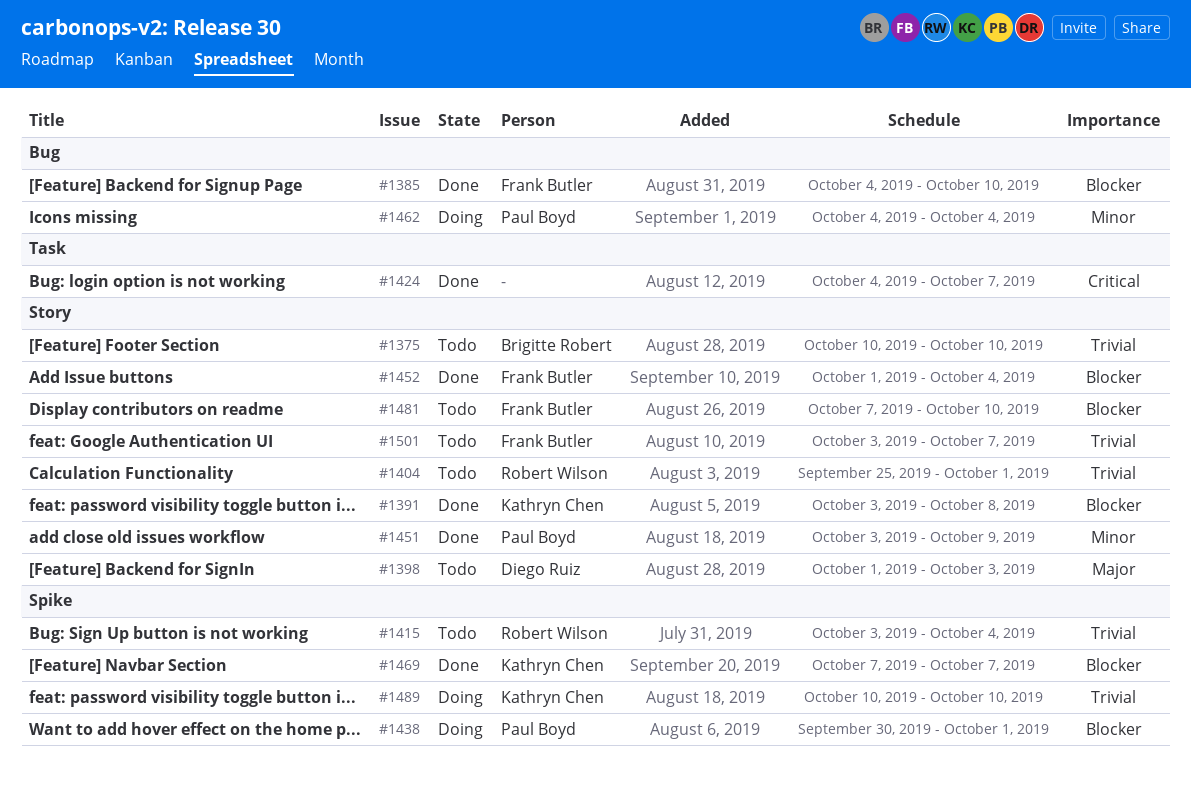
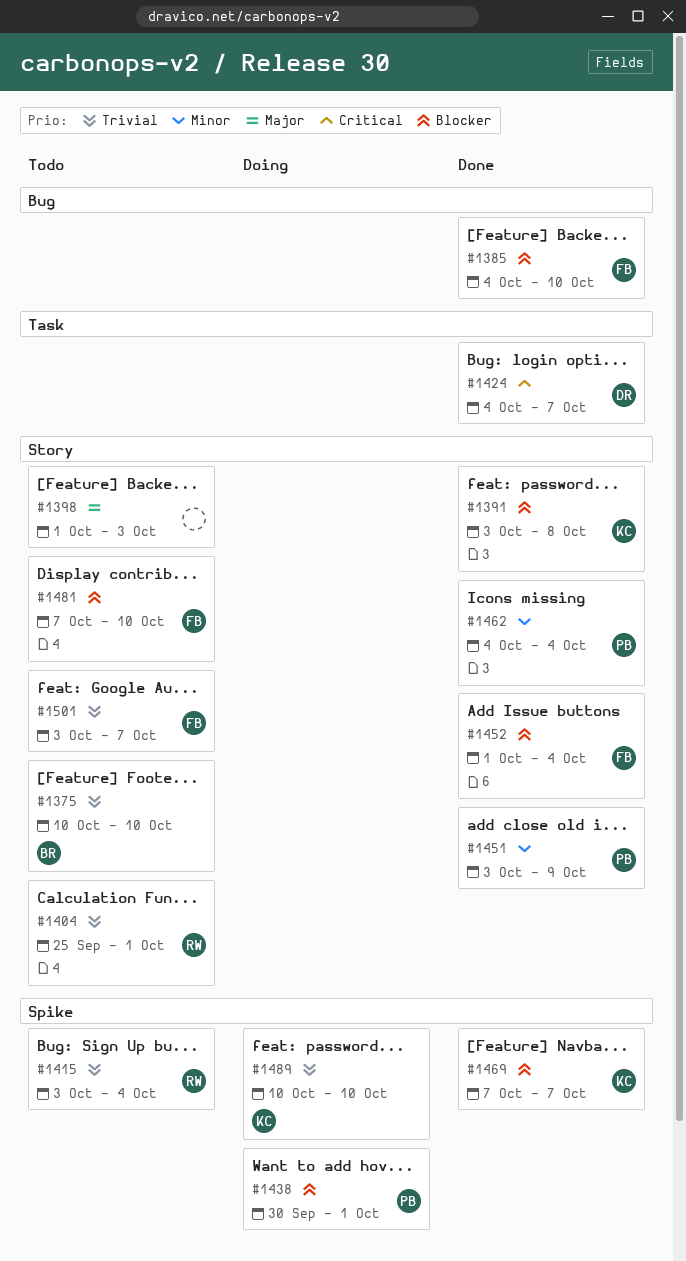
#1398, owner: Diego Ruiz -> none
#1424, owner: none -> Diego Ruiz
#1462, status: Doing -> Done
#1462, label: Bug -> Story

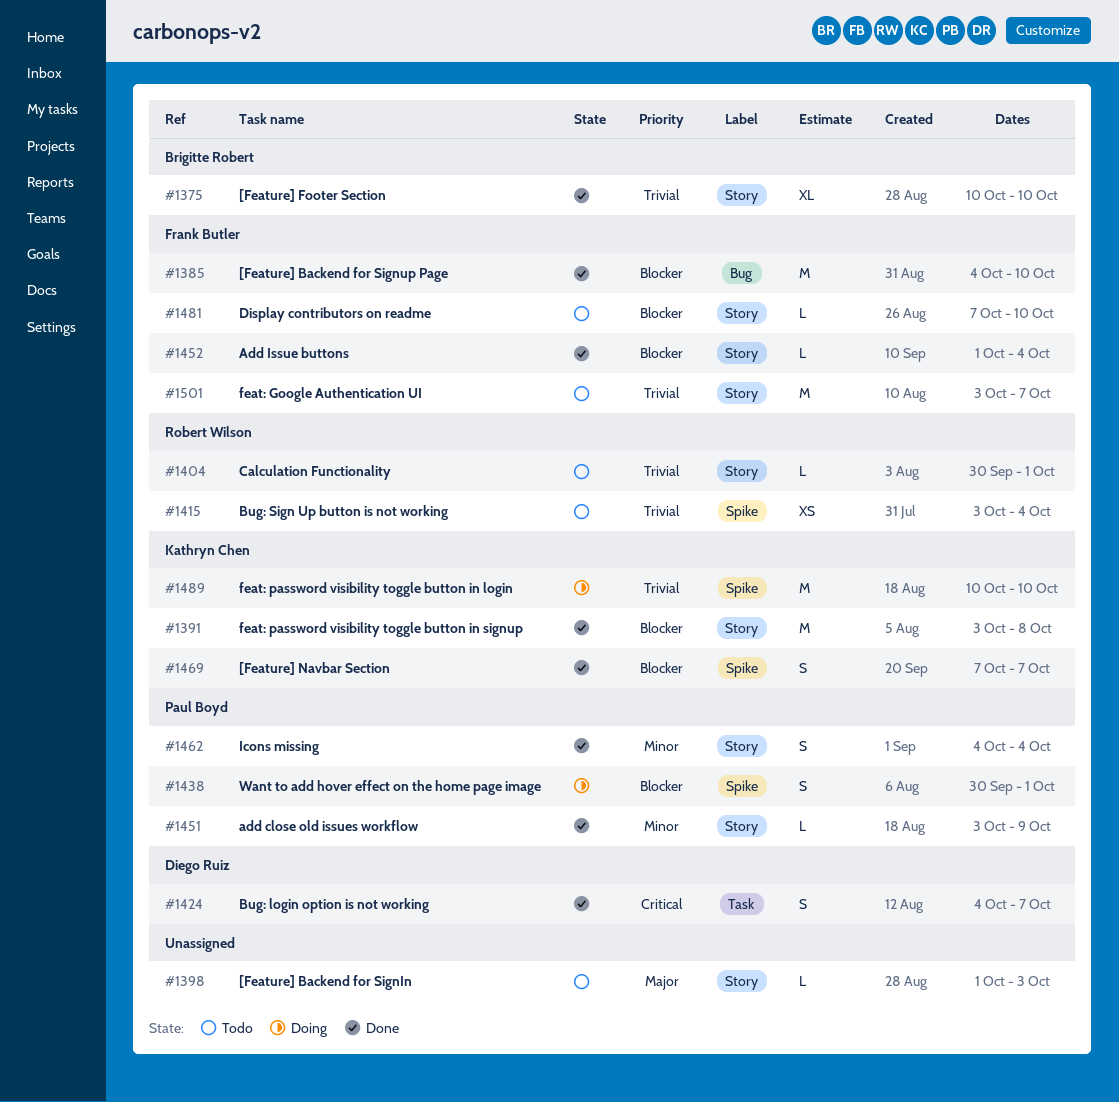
#1375, status: Todo -> Done
#1404, start: Sep 25 -> Sep 30

